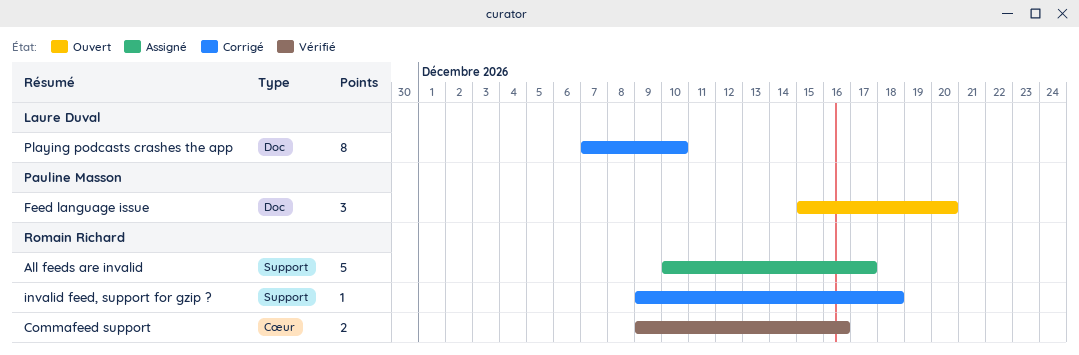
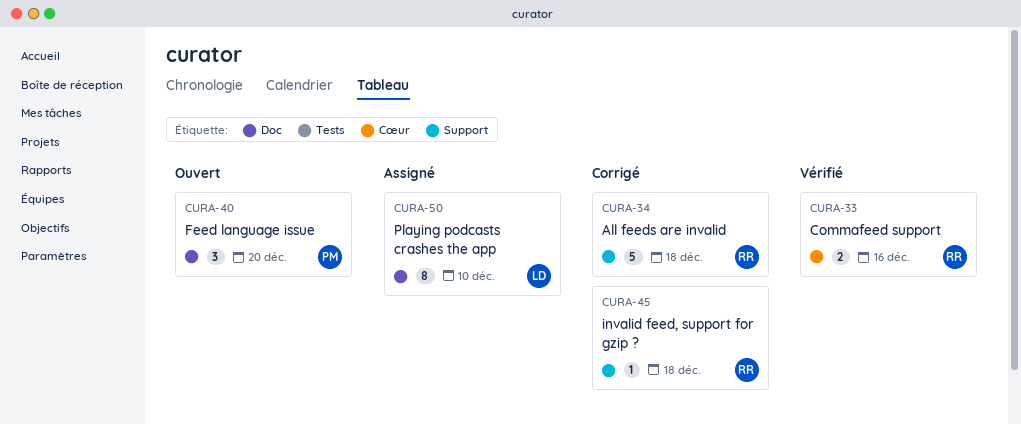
All feeds are invalid, status: Assigné -> Corrigé
All feeds are invalid, due: Dec 17 -> Dec 18
Playing podcasts crashes the app, status: Corrigé -> Assigné

